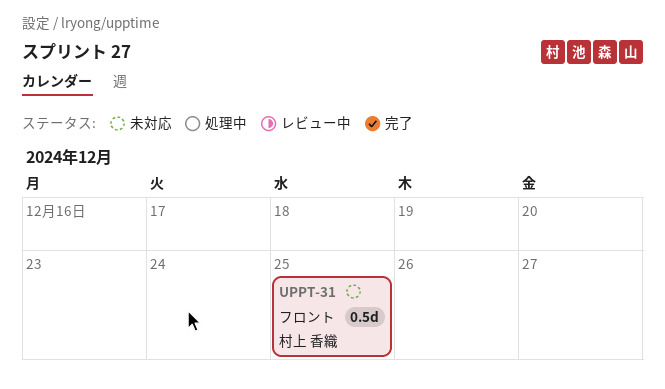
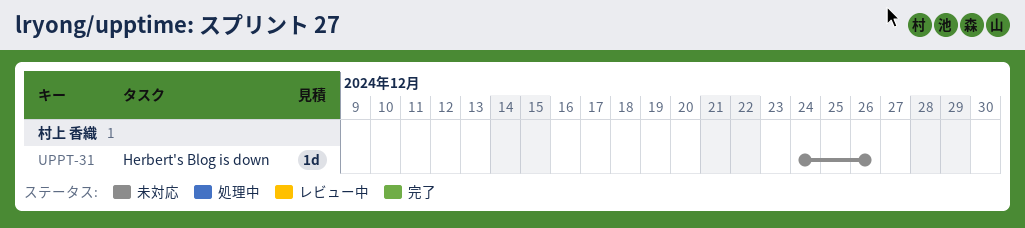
UPPT-31, estimate: 0.5d -> 1d
UPPT-31, due: Dec 25 -> Dec 26

